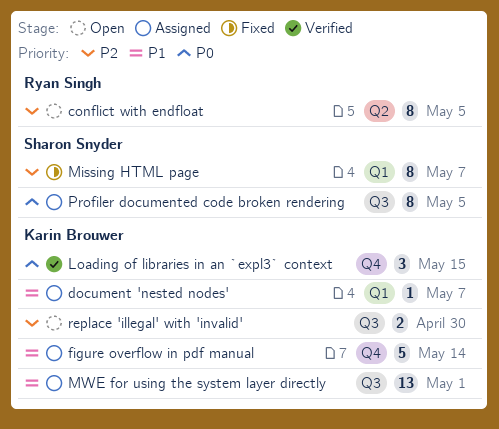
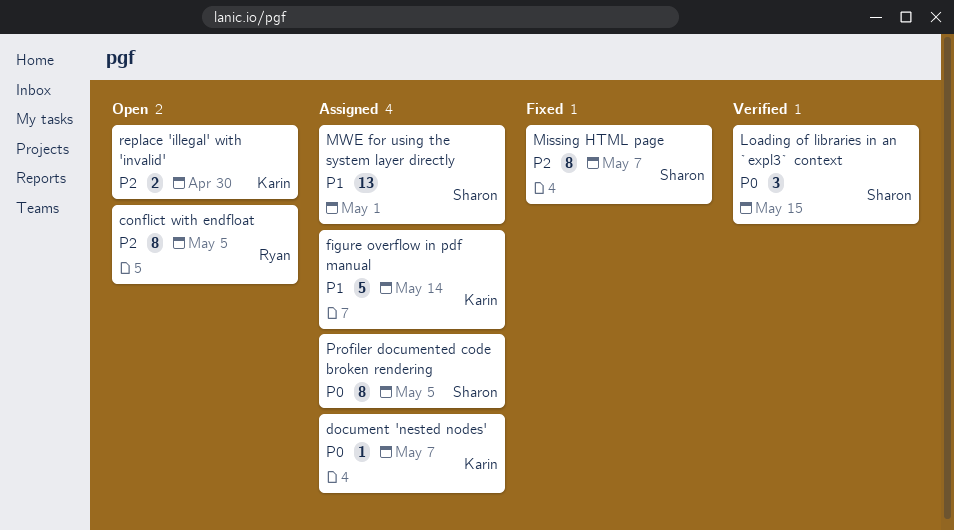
document 'nested nodes', priority: P1 -> P0
Loading of libraries in an `expl3` context, owner: Karin Brouwer -> Sharon Snyder
MWE for using the system layer directly, owner: Karin Brouwer -> Sharon Snyder

